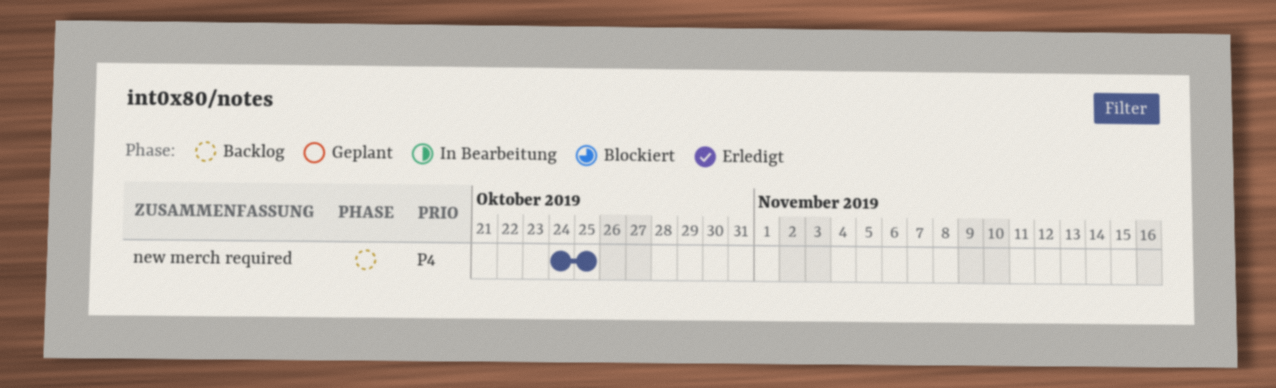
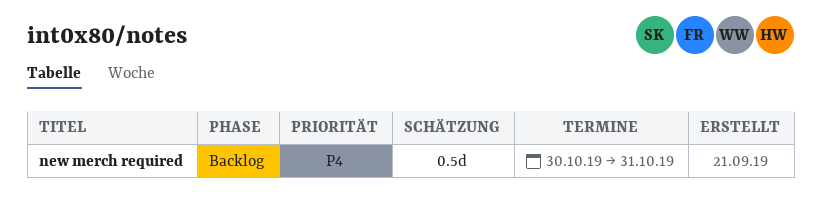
new merch required, start: Oct 24 -> Oct 30
new merch required, due: Oct 25 -> Oct 31

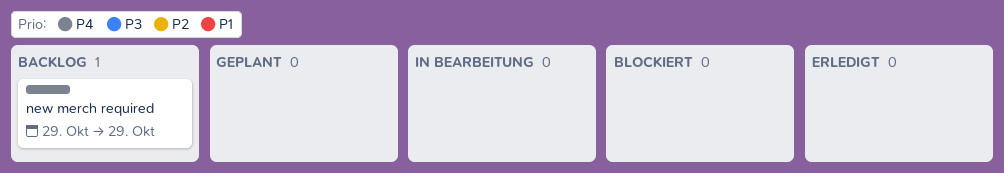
new merch required, start: Oct 30 -> Oct 29
new merch required, due: Oct 31 -> Oct 29

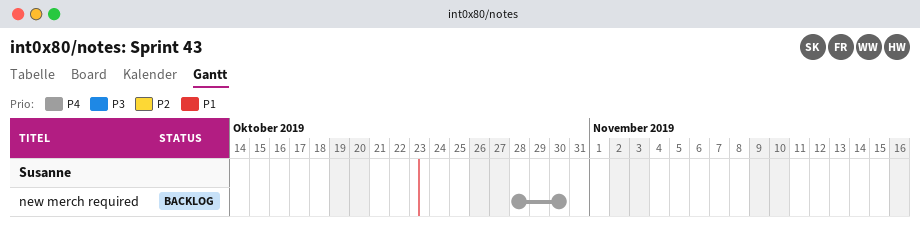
new merch required, start: Oct 29 -> Oct 28
new merch required, due: Oct 29 -> Oct 30

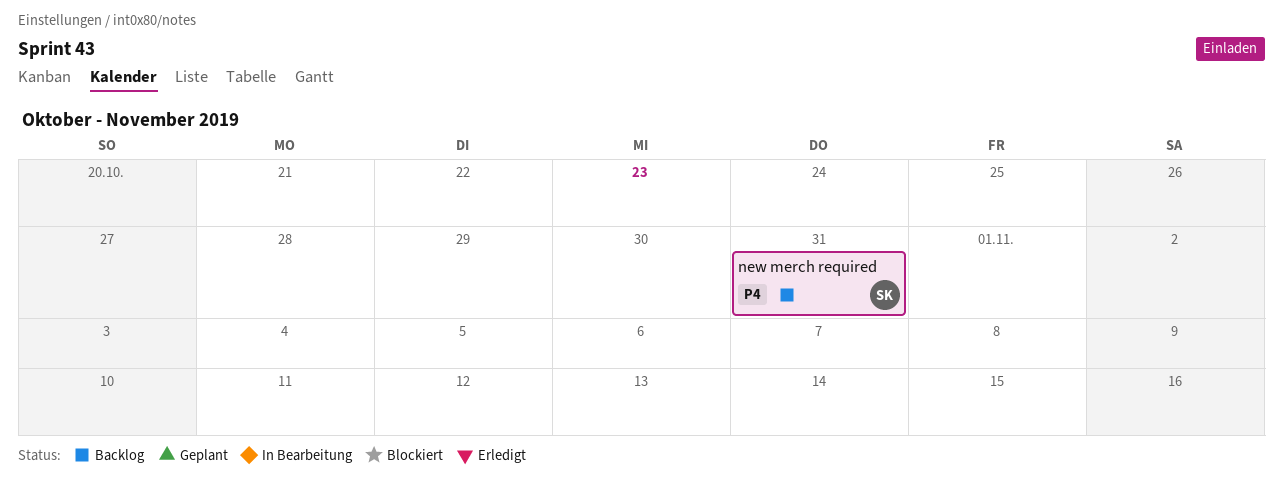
new merch required, due: Oct 30 -> Oct 31

